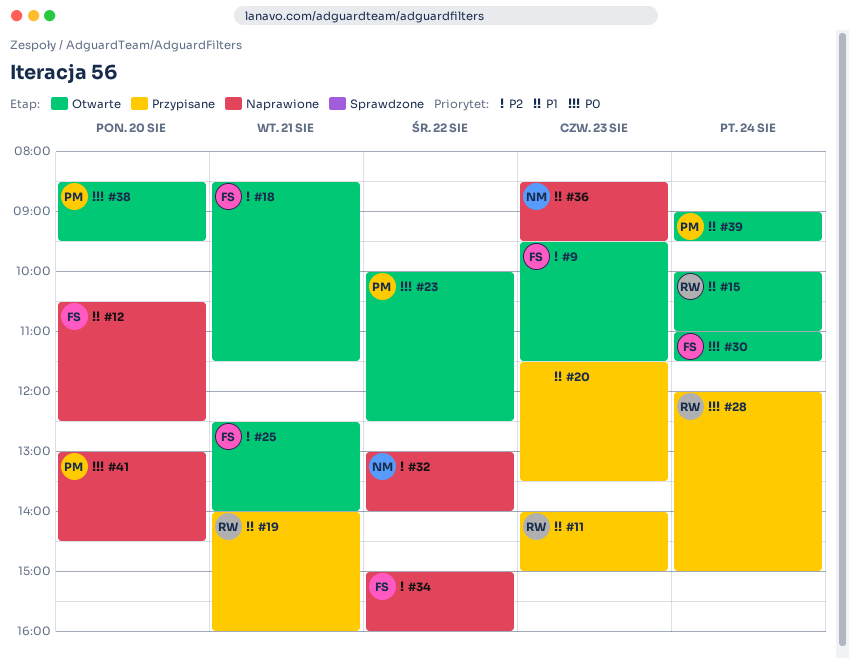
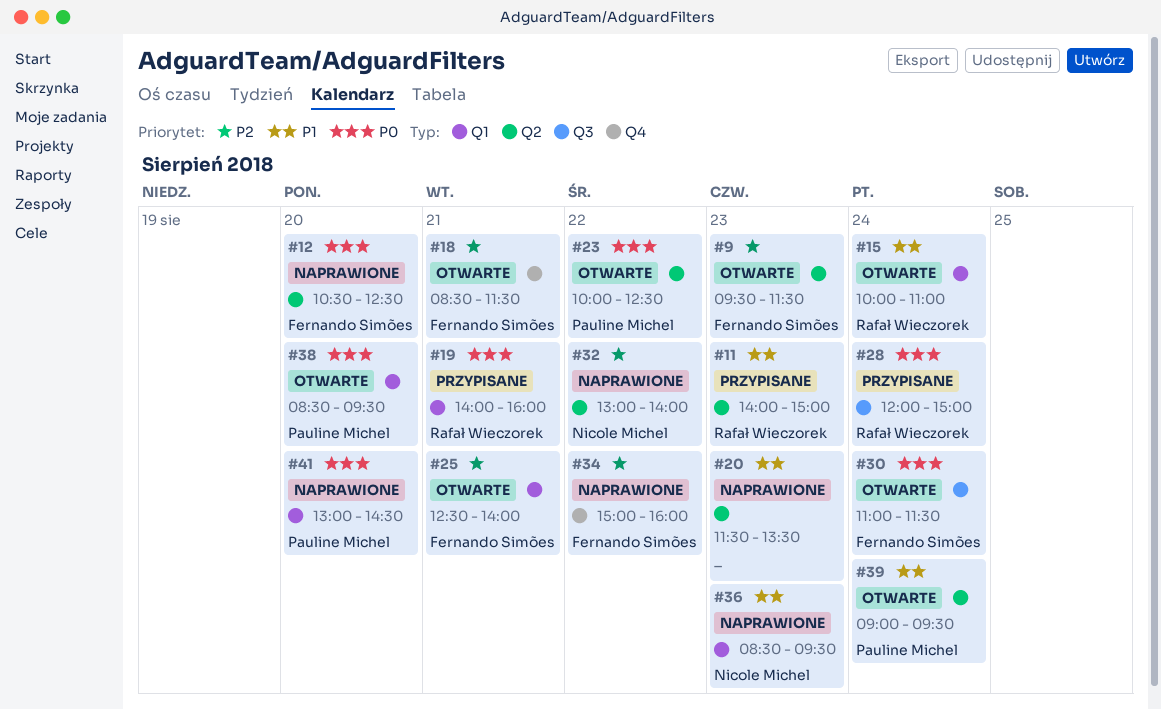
#12, priority: P1 -> P0
#19, priority: P1 -> P0
#20, status: Przypisane -> Naprawione

